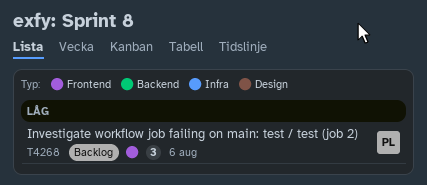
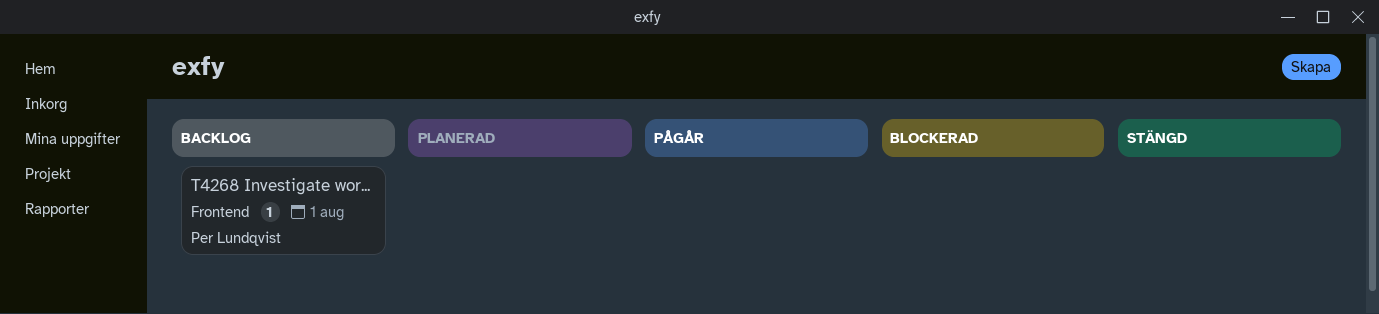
T4268, estimate: 3 -> 1
T4268, due: Aug 6 -> Aug 1

